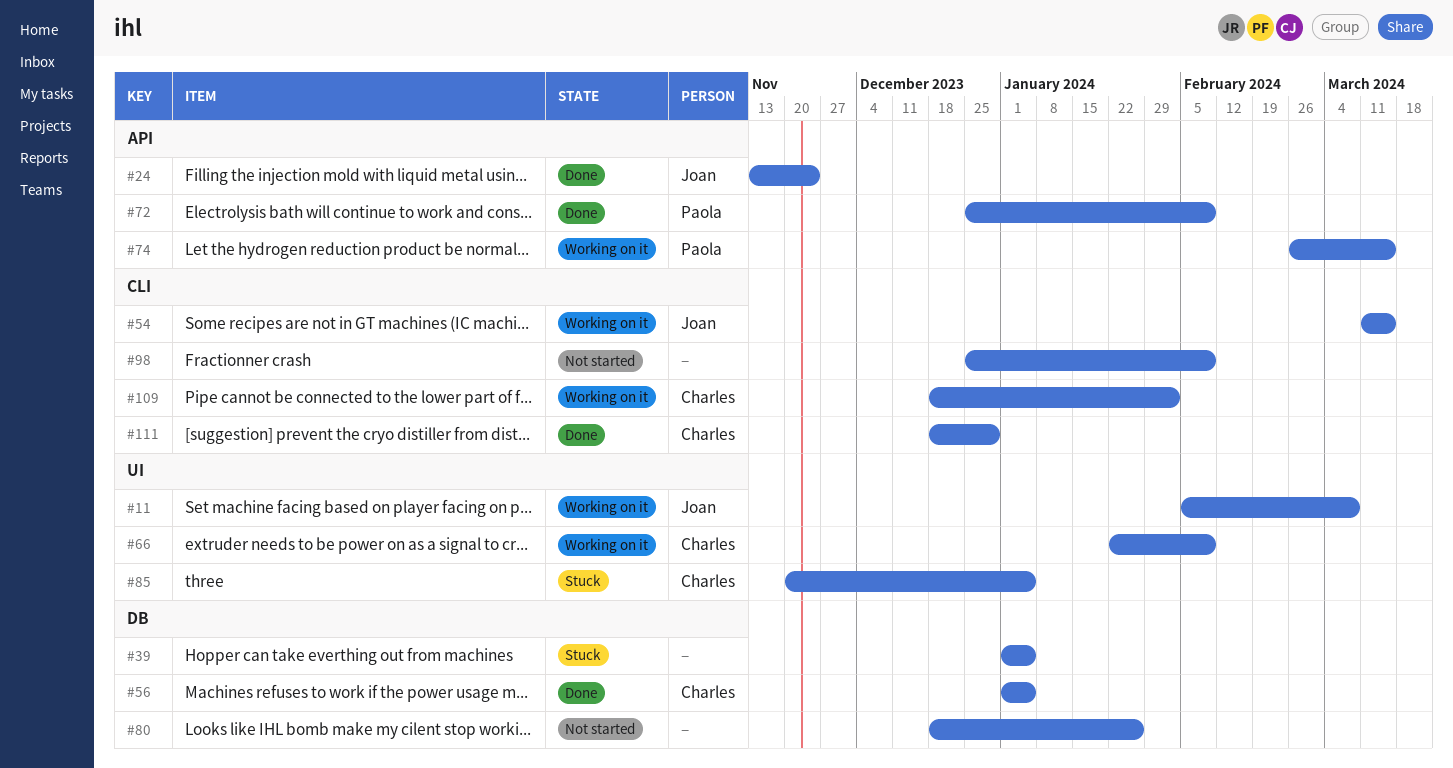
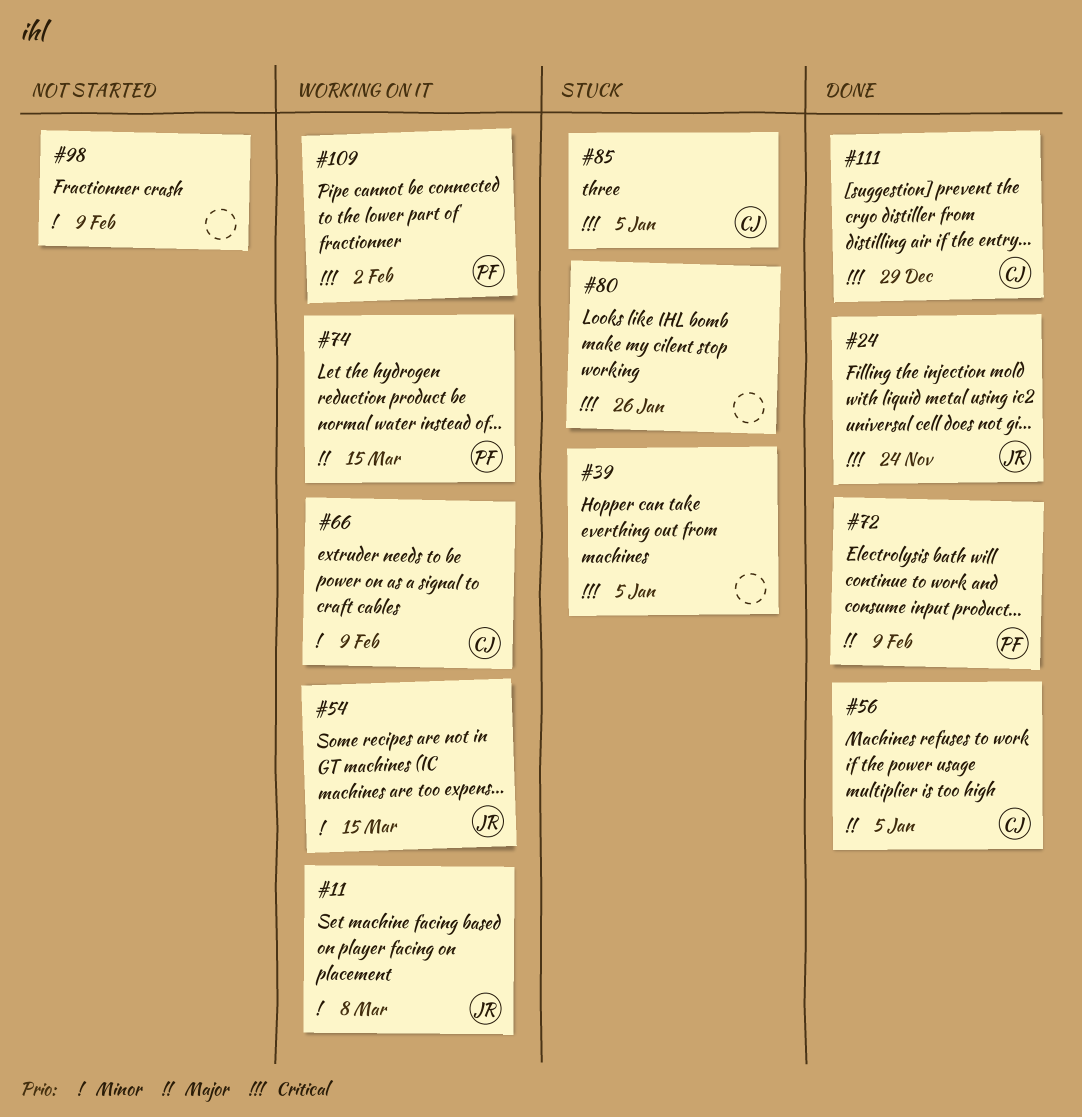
#80, status: Not started -> Stuck
#109, owner: Charles -> Paola

